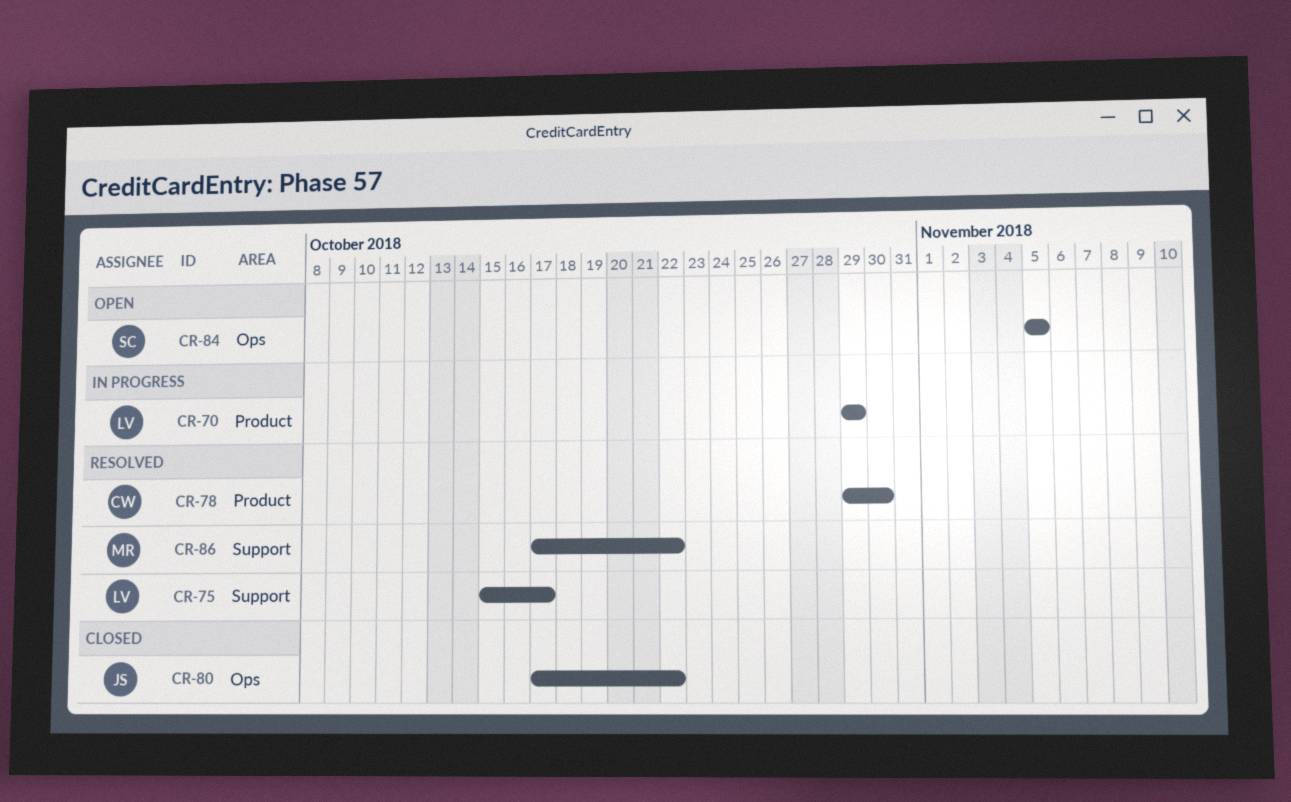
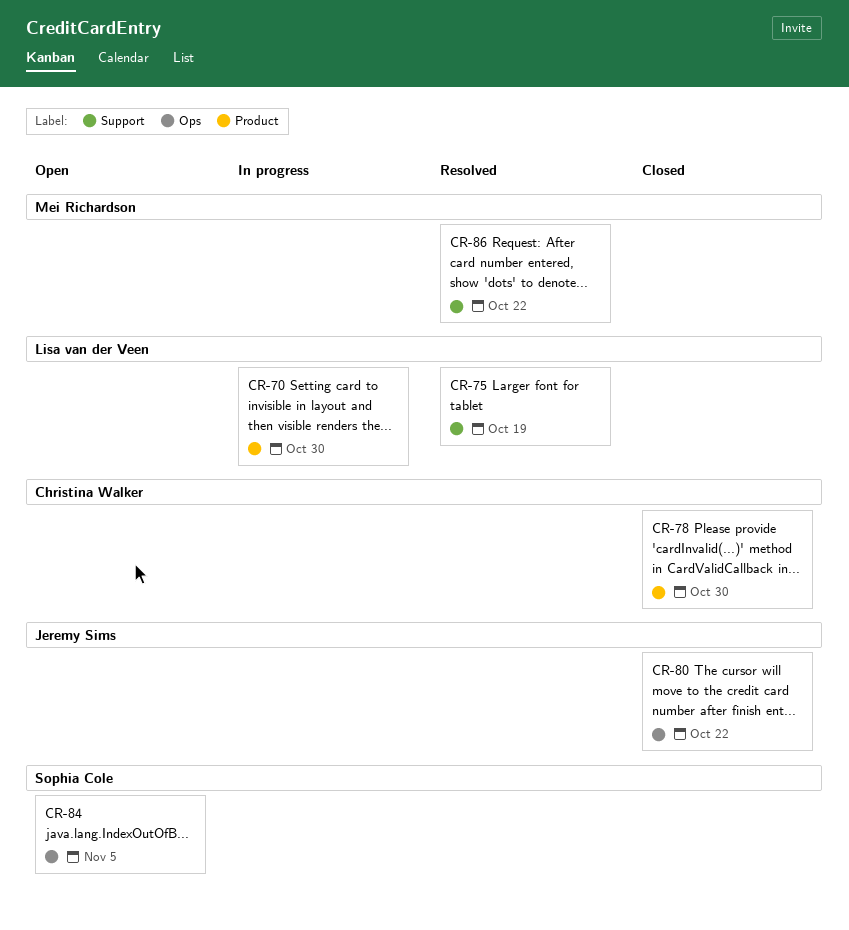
CR-70, due: Oct 29 -> Oct 30
CR-75, due: Oct 17 -> Oct 19
CR-78, status: Resolved -> Closed

